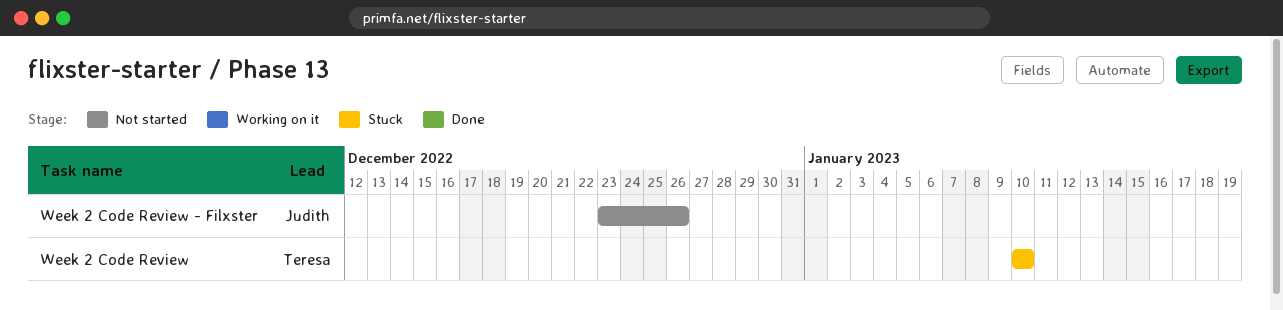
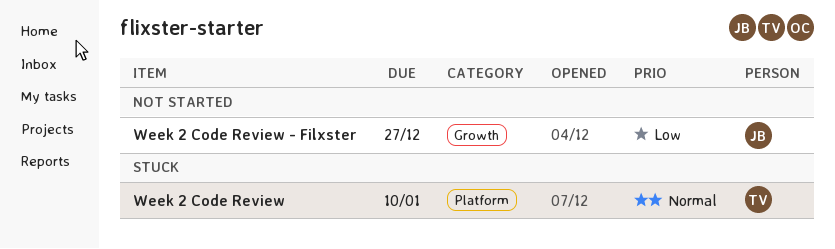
Week 2 Code Review - Filxster, due: Dec 26 -> Dec 27

